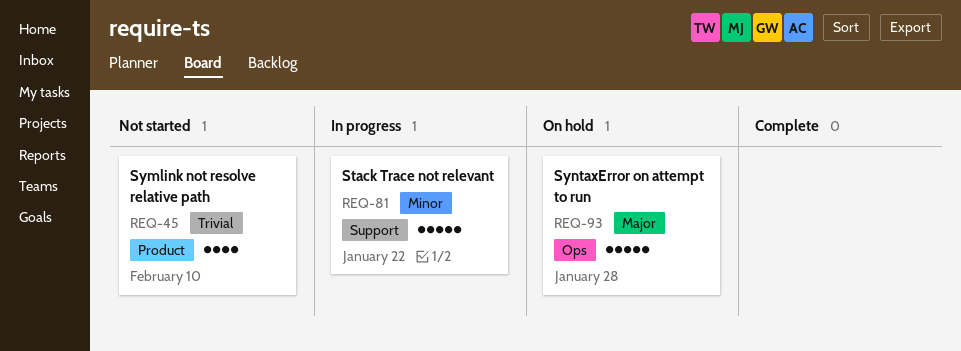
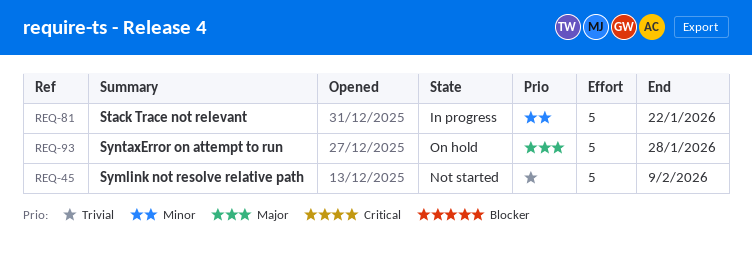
REQ-45, estimate: 4 -> 5
REQ-45, due: Feb 10 -> Feb 9

